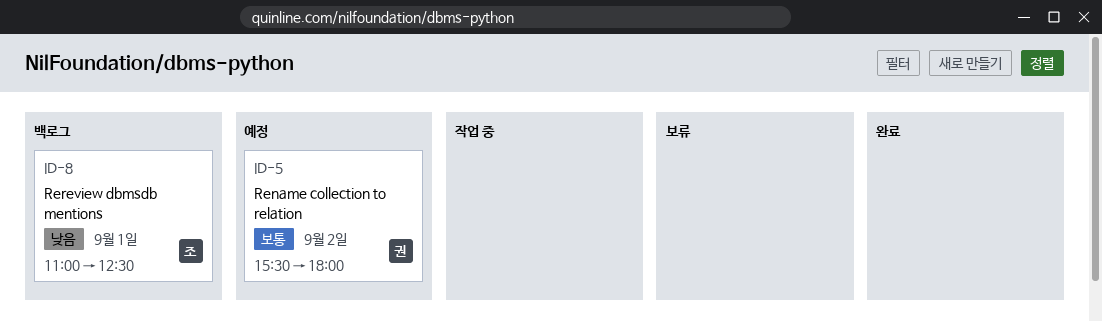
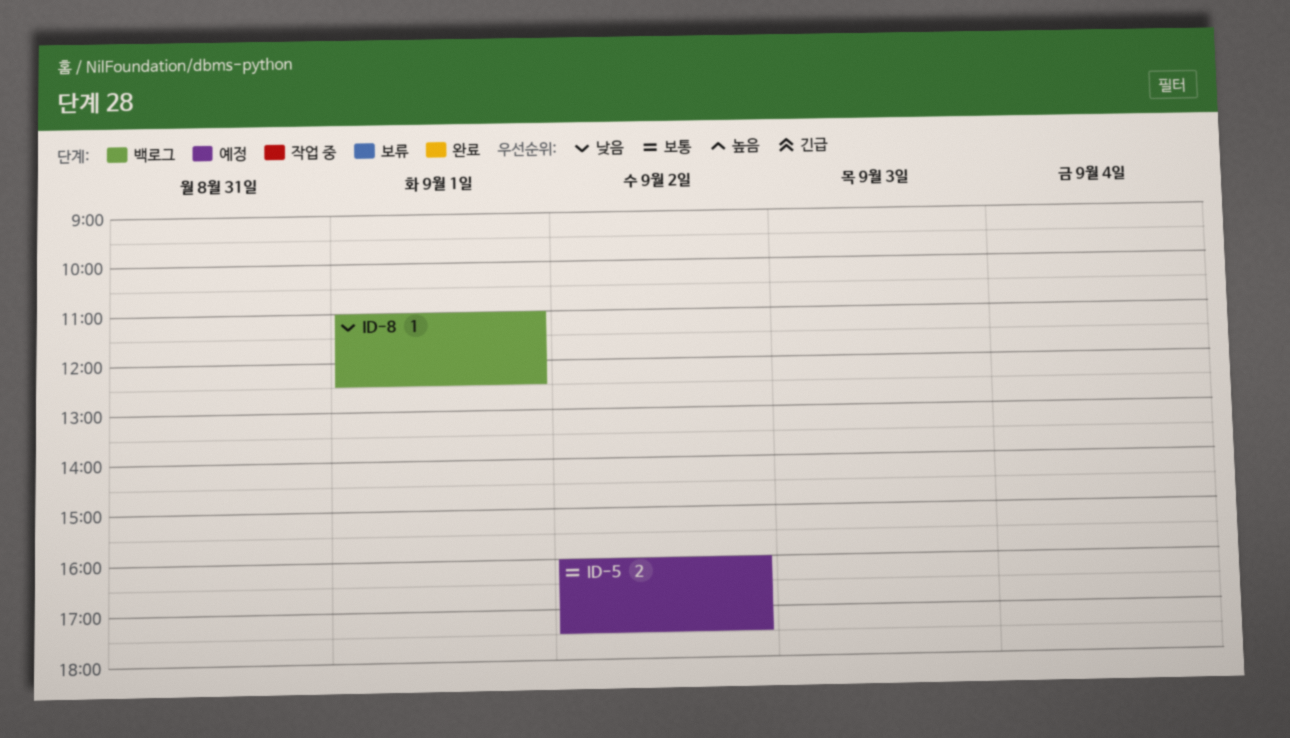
ID-5, begins: 15:30 -> 16:00
ID-5, ends: 18:00 -> 17:30

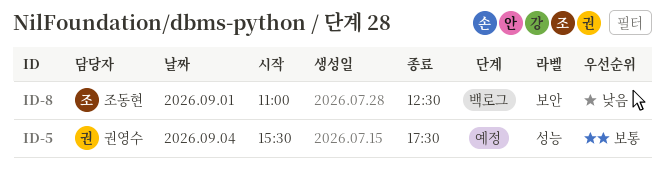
ID-5, day: Sep 2 -> Sep 4
ID-5, begins: 16:00 -> 15:30

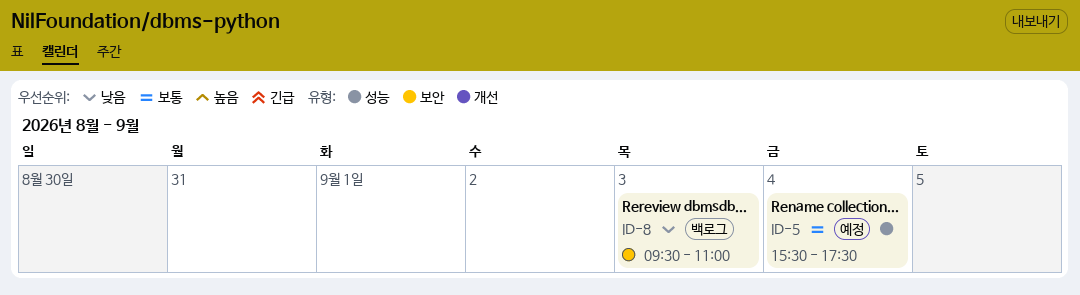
ID-8, day: Sep 1 -> Sep 3
ID-8, begins: 11:00 -> 09:30
ID-8, ends: 12:30 -> 11:00

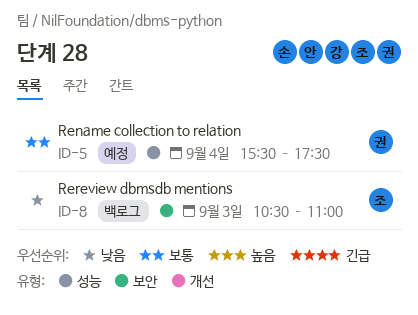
ID-8, begins: 09:30 -> 10:30

